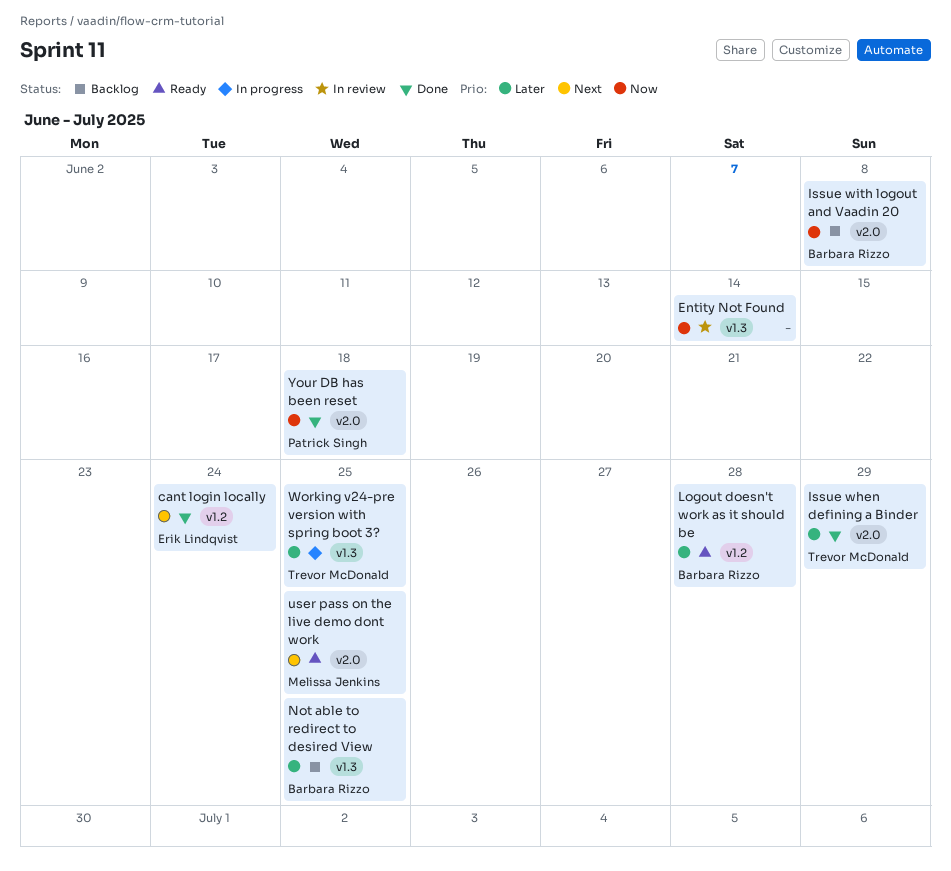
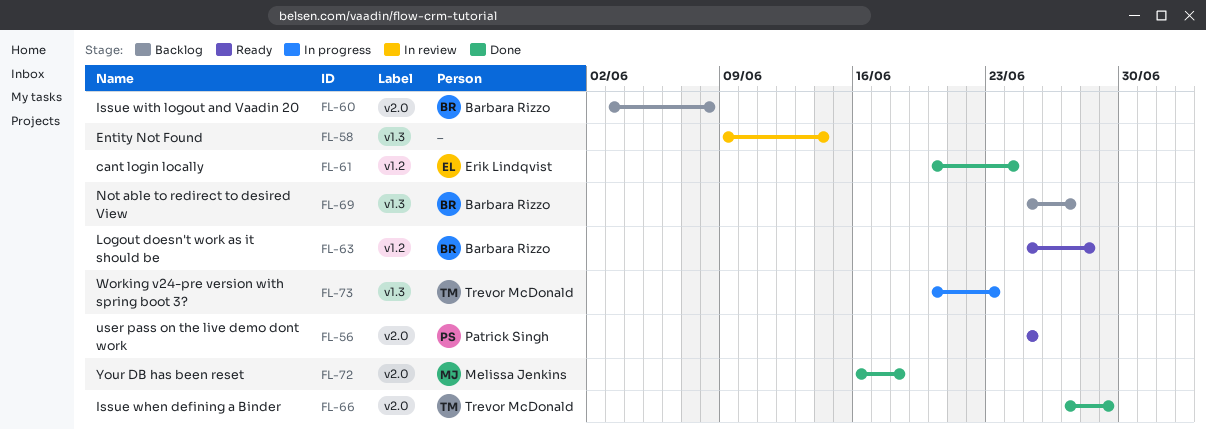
Not able to redirect to desired View, due: Jun 25 -> Jun 27
user pass on the live demo dont work, owner: Melissa Jenkins -> Patrick Singh
Working v24-pre version with spring boot 3?, due: Jun 25 -> Jun 23
Your DB has been reset, owner: Patrick Singh -> Melissa Jenkins

